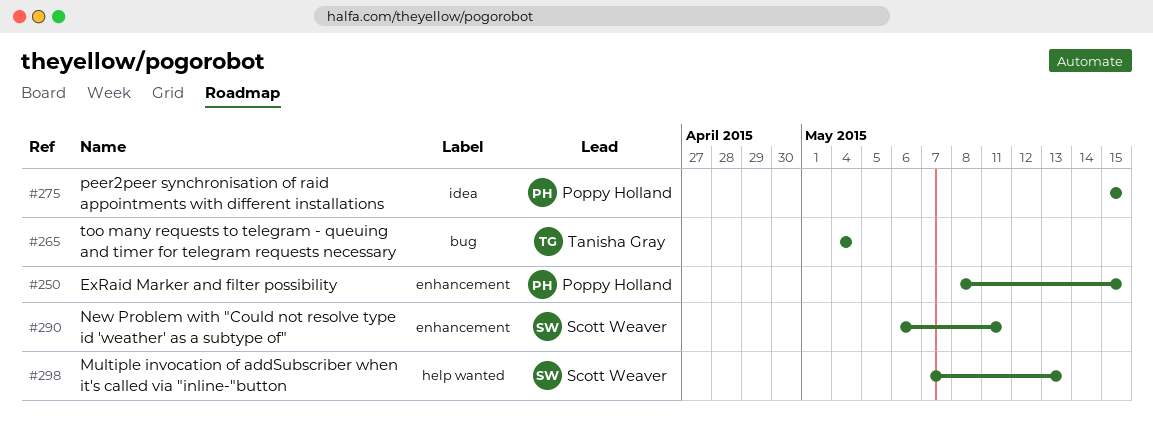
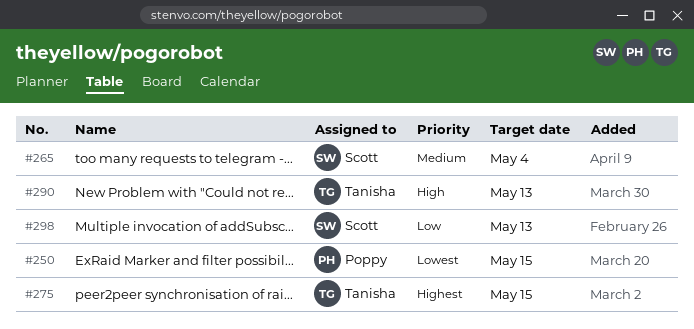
#265, owner: Tanisha Gray -> Scott Weaver
#275, owner: Poppy Holland -> Tanisha Gray
#290, owner: Scott Weaver -> Tanisha Gray
#290, due: May 11 -> May 13

